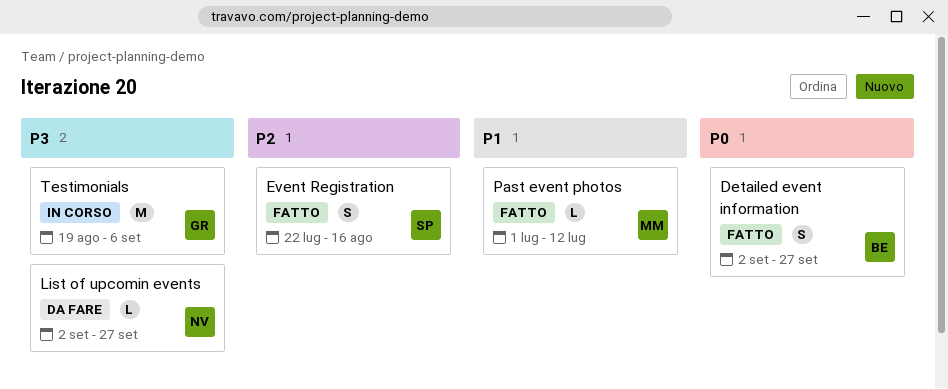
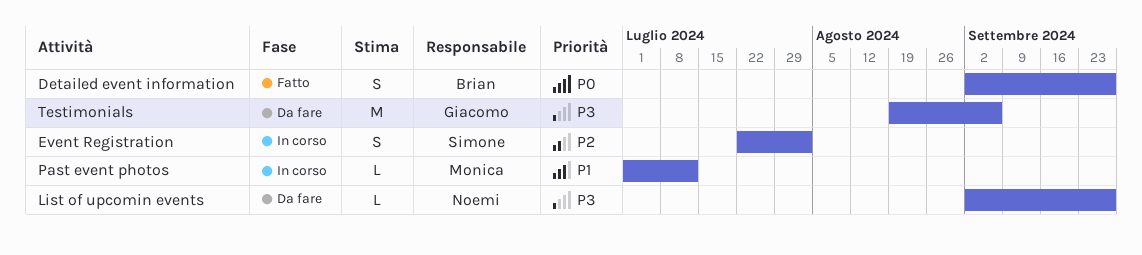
Event Registration, status: Fatto -> In corso
Event Registration, due: Aug 16 -> Aug 2
Past event photos, status: Fatto -> In corso
Testimonials, status: In corso -> Da fare

